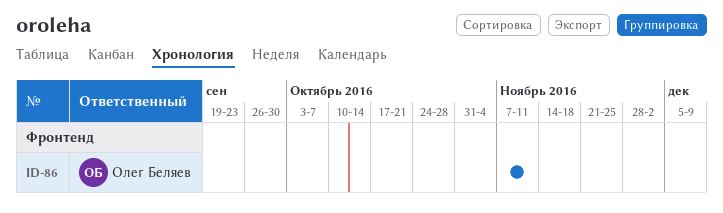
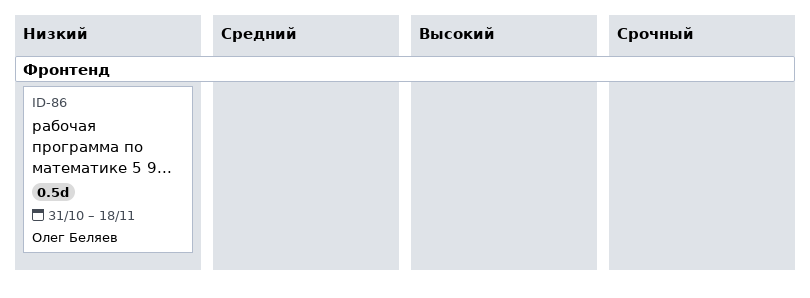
ID-86, start: Nov 7 -> Oct 31
ID-86, due: Nov 11 -> Nov 18

